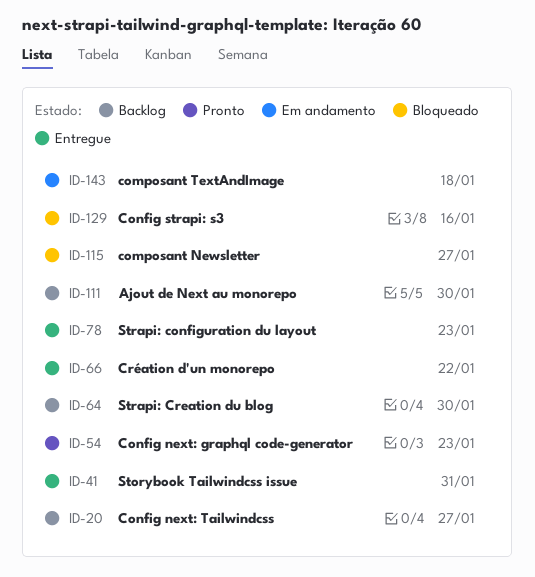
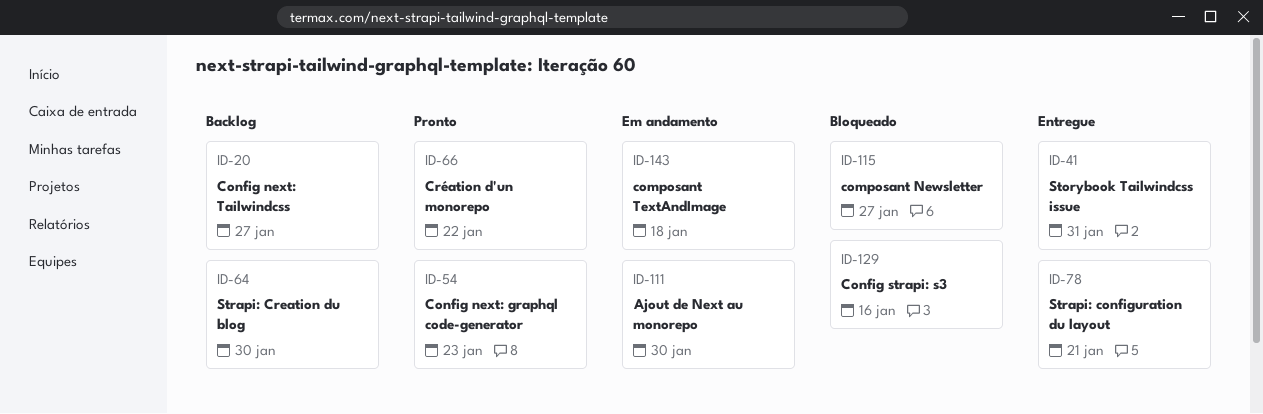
ID-66, status: Entregue -> Pronto
ID-78, due: Jan 23 -> Jan 21
ID-111, status: Backlog -> Em andamento

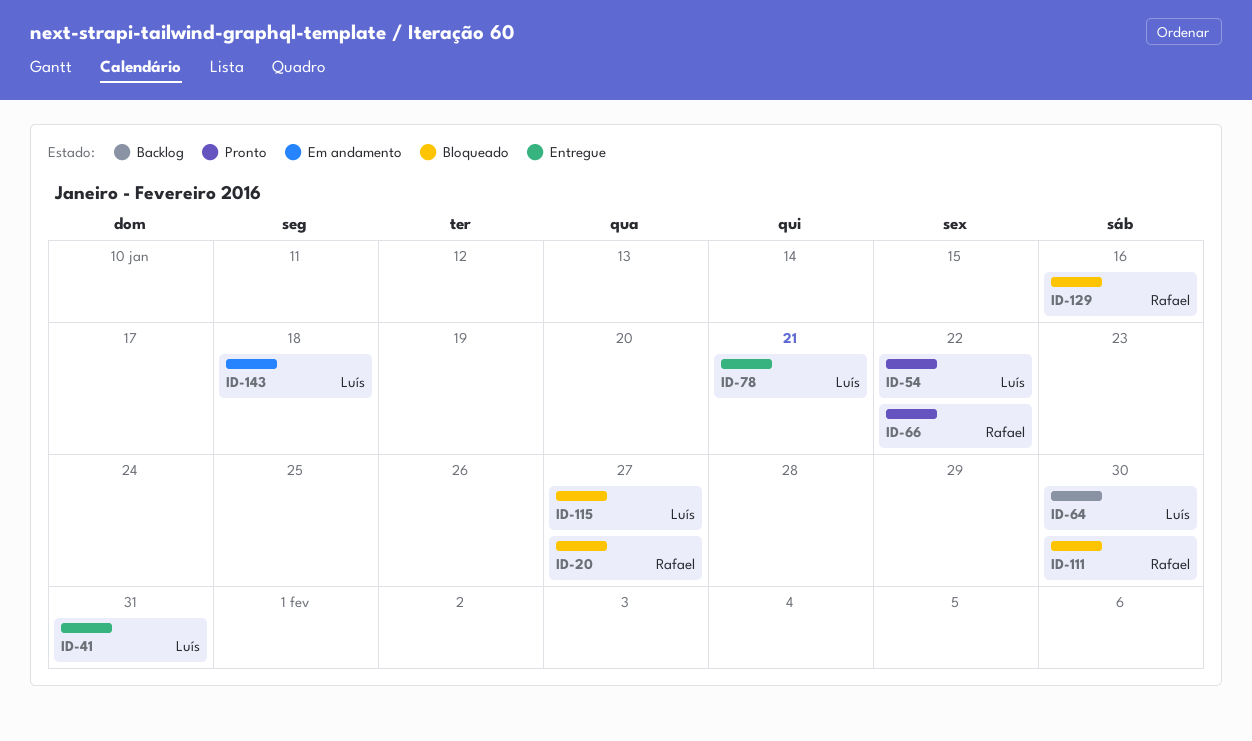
ID-20, status: Backlog -> Bloqueado
ID-54, due: Jan 23 -> Jan 22
ID-111, status: Em andamento -> Bloqueado

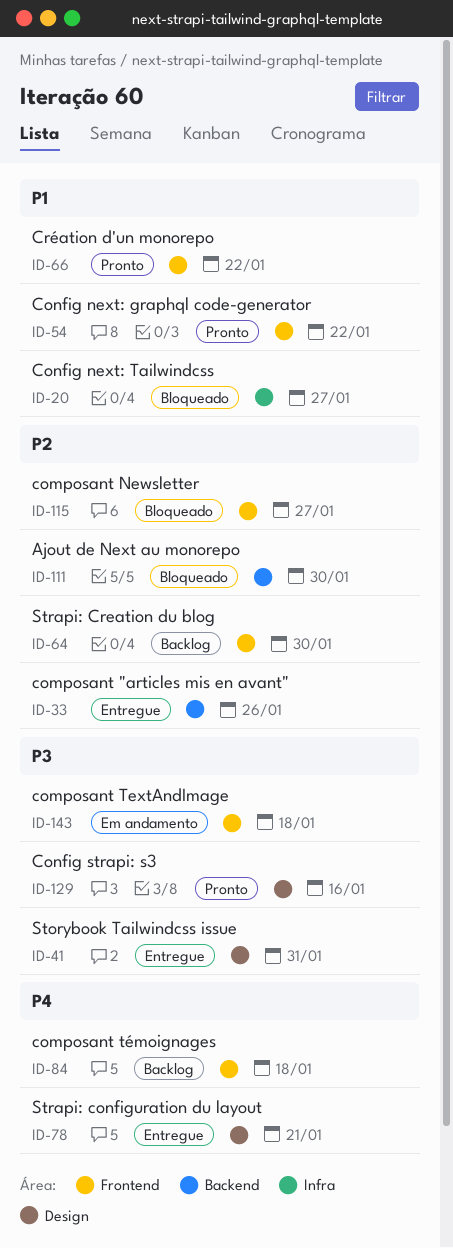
ID-33: none -> present
ID-84: none -> present
ID-129, status: Bloqueado -> Pronto

